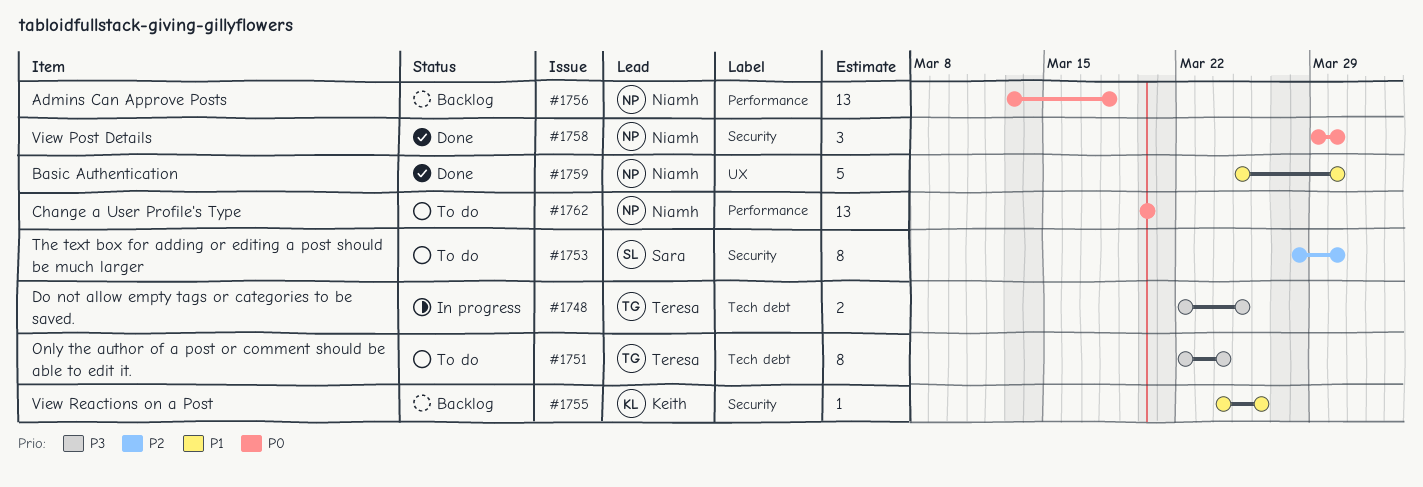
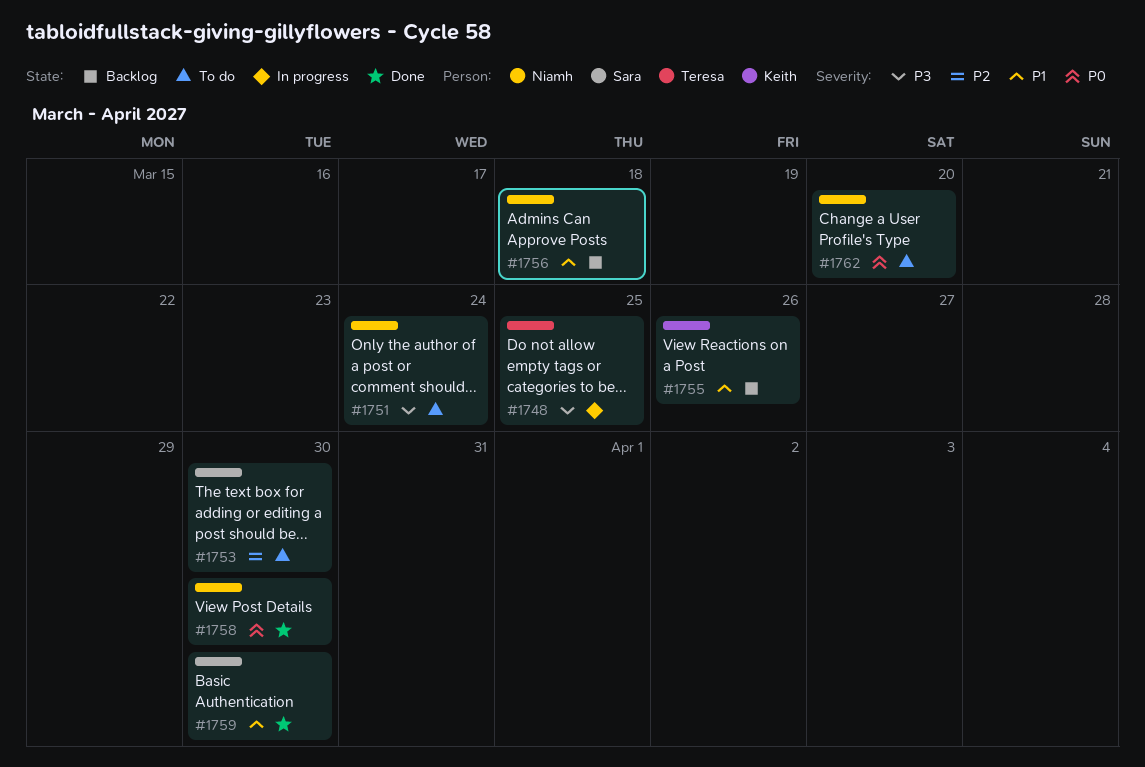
#1751, owner: Teresa -> Niamh
#1756, priority: P0 -> P1
#1759, owner: Niamh -> Sara

